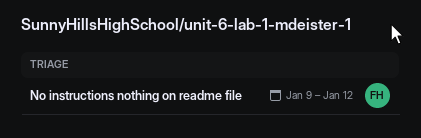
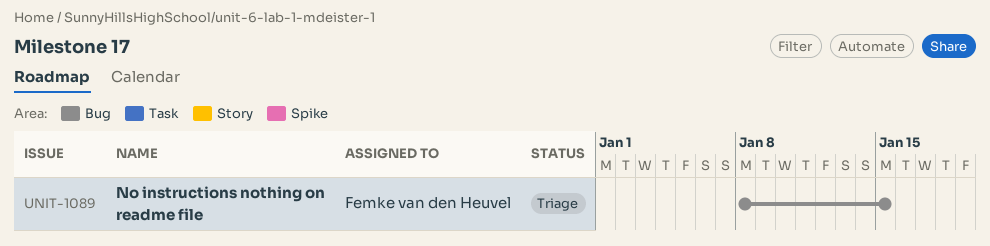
No instructions nothing on readme file, start: Jan 9 -> Jan 8
No instructions nothing on readme file, due: Jan 12 -> Jan 15

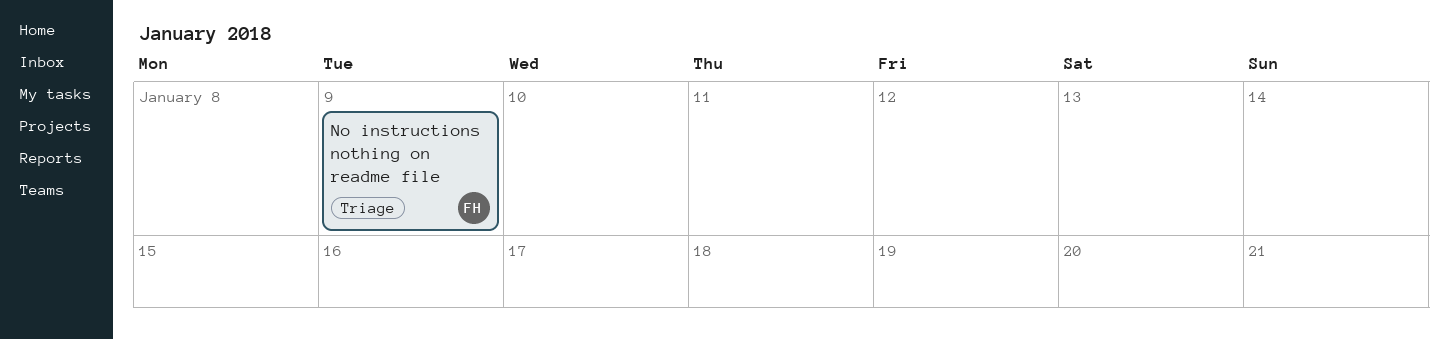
No instructions nothing on readme file, due: Jan 15 -> Jan 9

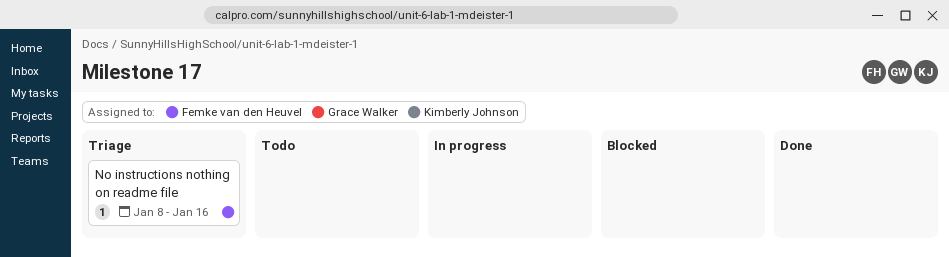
No instructions nothing on readme file, due: Jan 9 -> Jan 16

